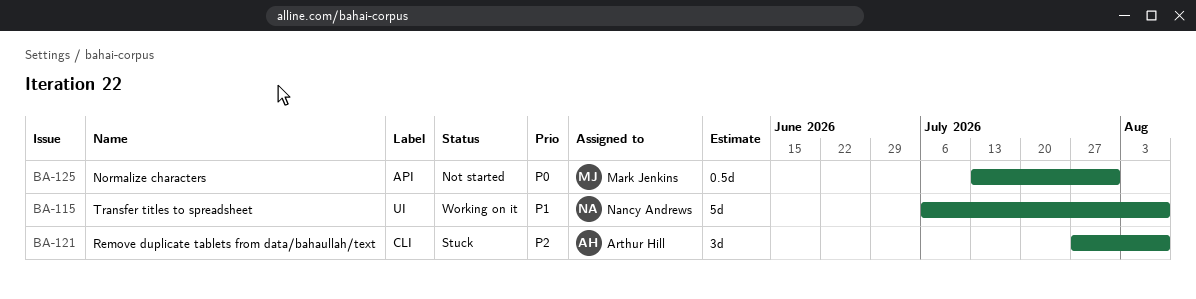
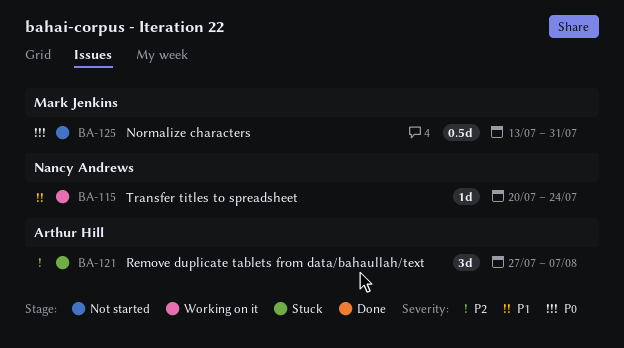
BA-115, estimate: 5d -> 1d
BA-115, start: Jul 6 -> Jul 20
BA-115, due: Aug 7 -> Jul 24

